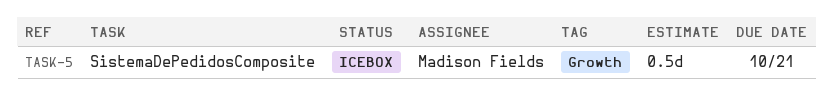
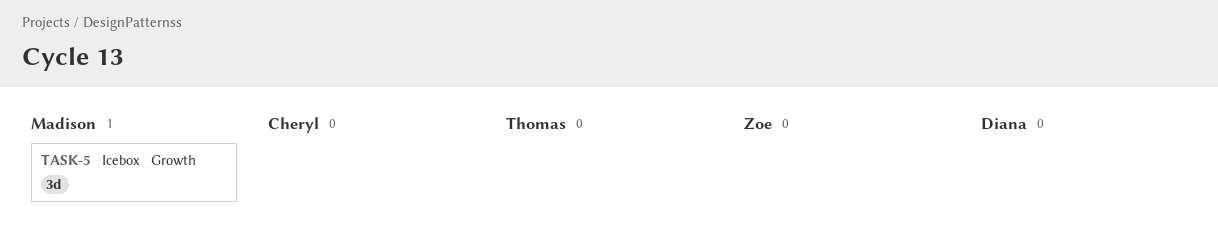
TASK-5, estimate: 0.5d -> 3d

